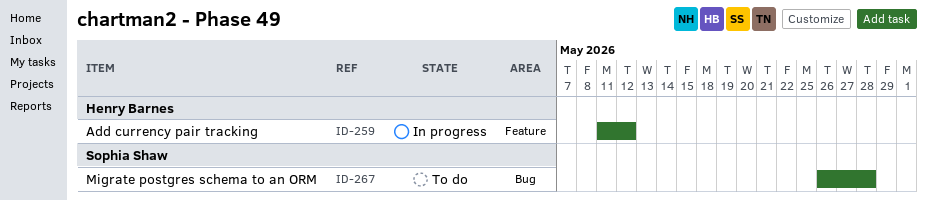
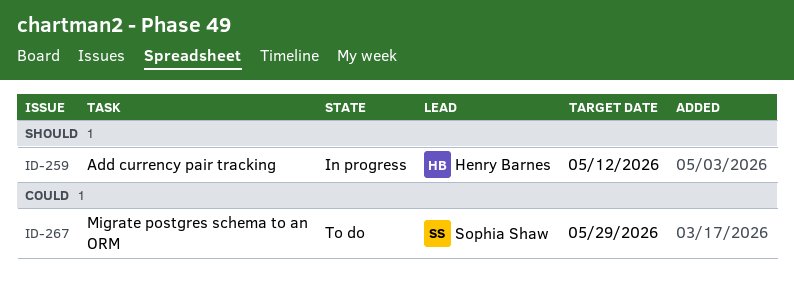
ID-267, due: May 28 -> May 29

